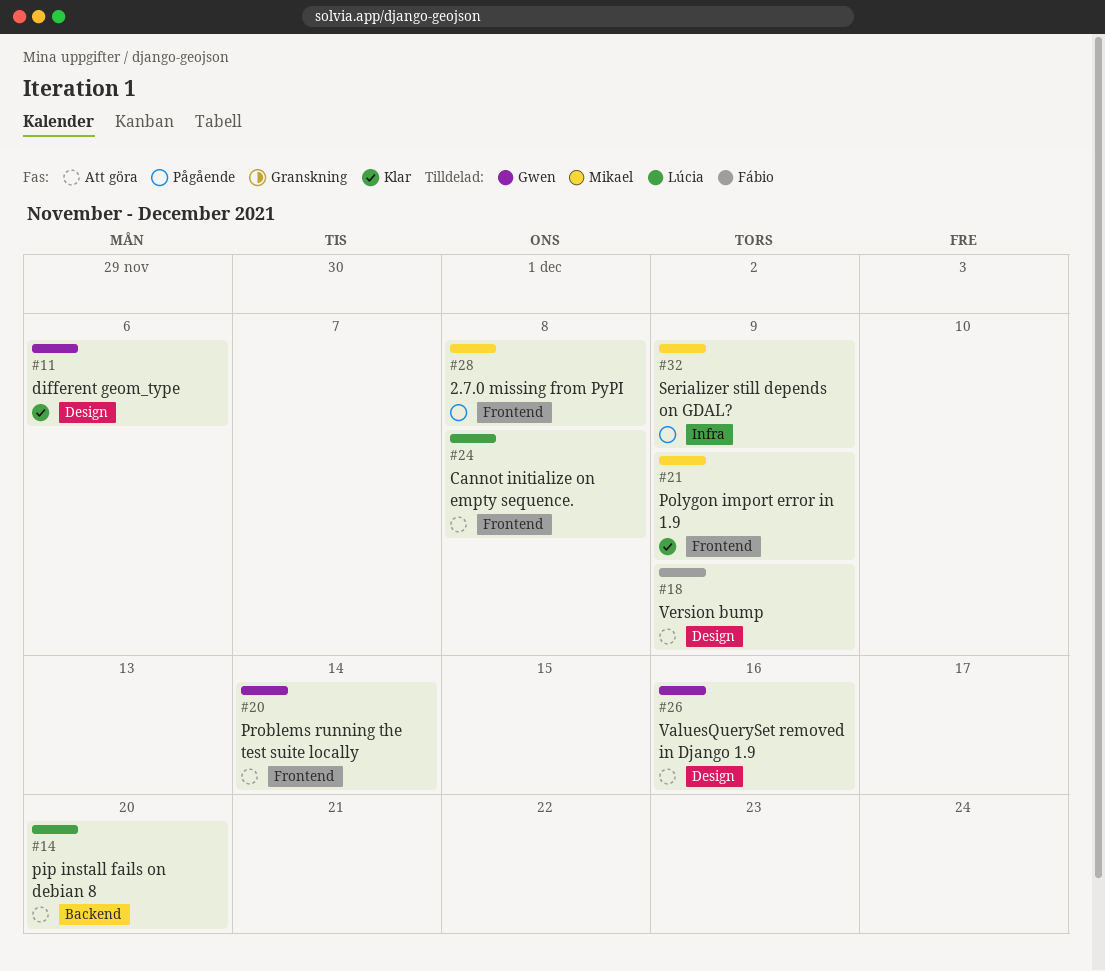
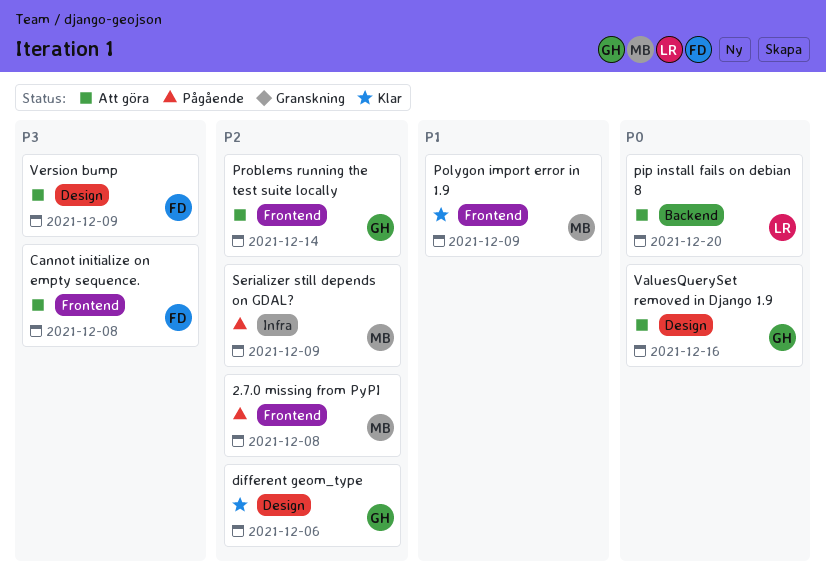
Cannot initialize on empty sequence., owner: Lúcia -> Fábio

